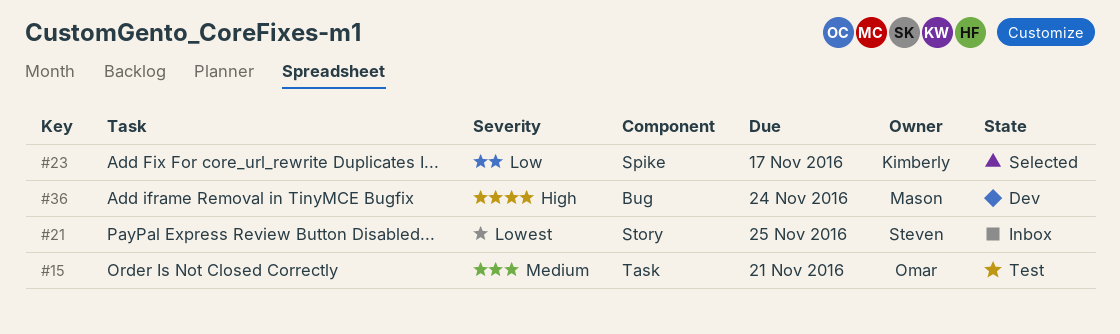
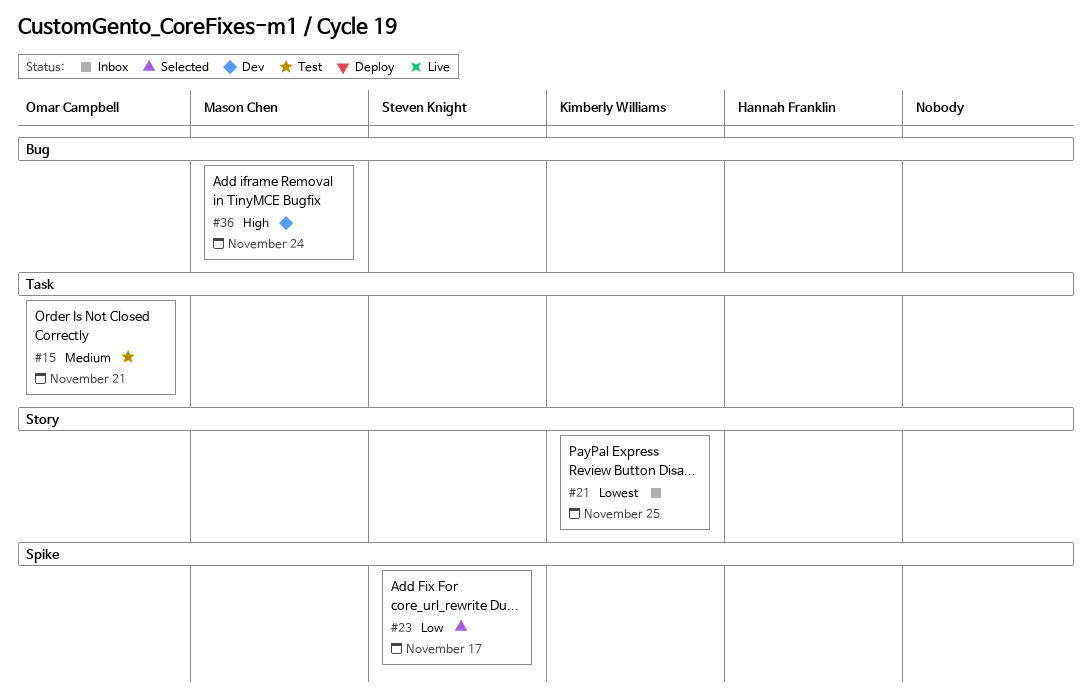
#21, owner: Steven Knight -> Kimberly Williams
#23, owner: Kimberly Williams -> Steven Knight

